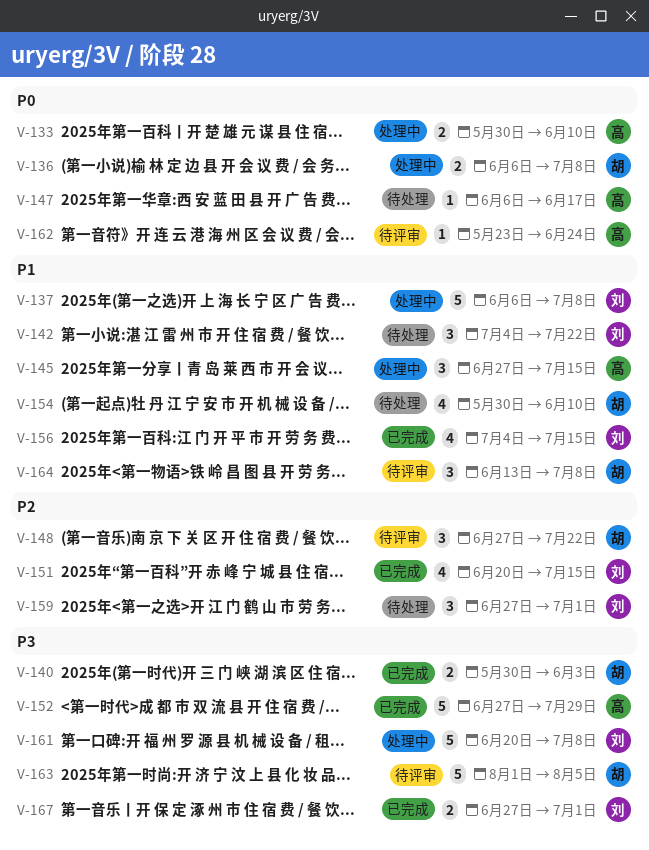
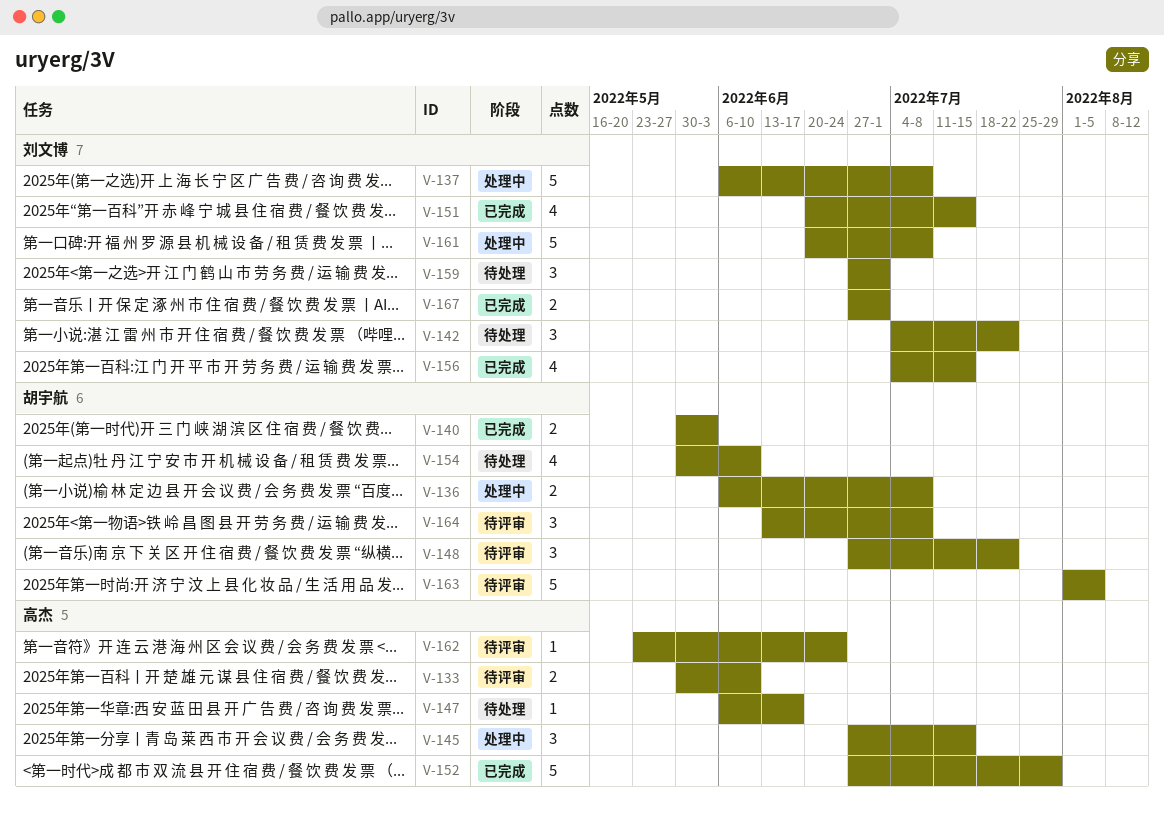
V-133, status: 处理中 -> 待评审

